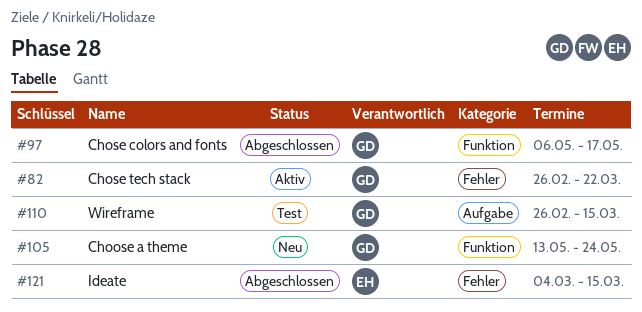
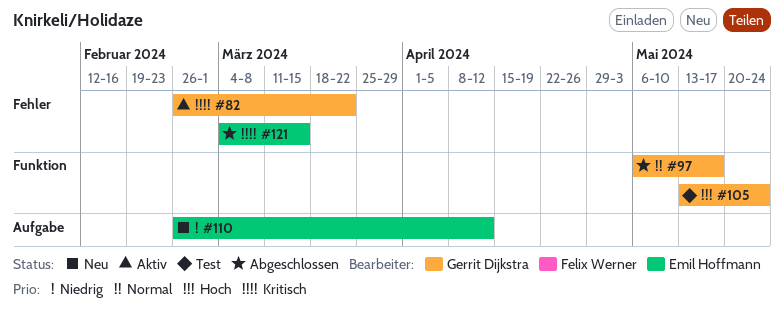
#105, status: Neu -> Test
#110, status: Test -> Neu
#110, owner: Gerrit Dijkstra -> Emil Hoffmann
#110, due: Mar 15 -> Apr 12

